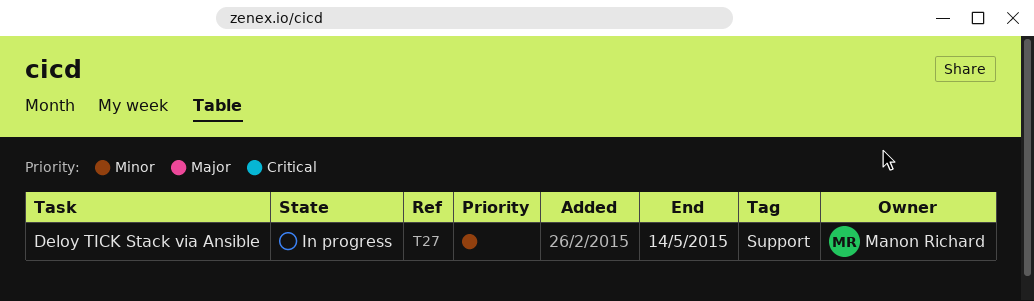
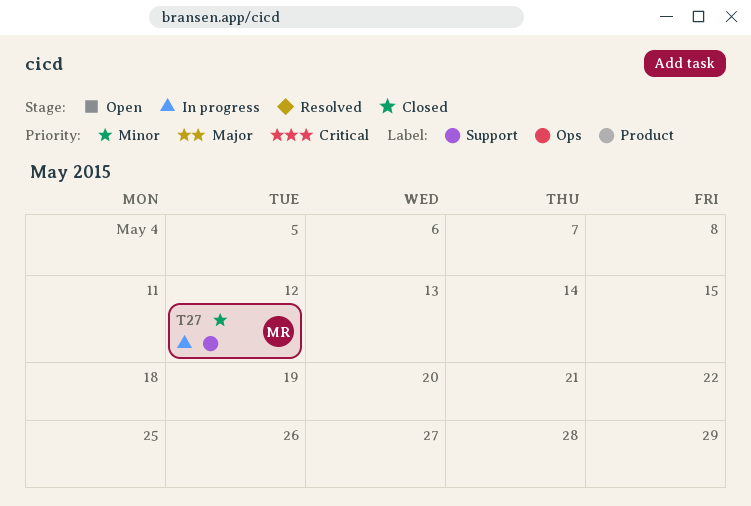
T27, due: May 14 -> May 12

